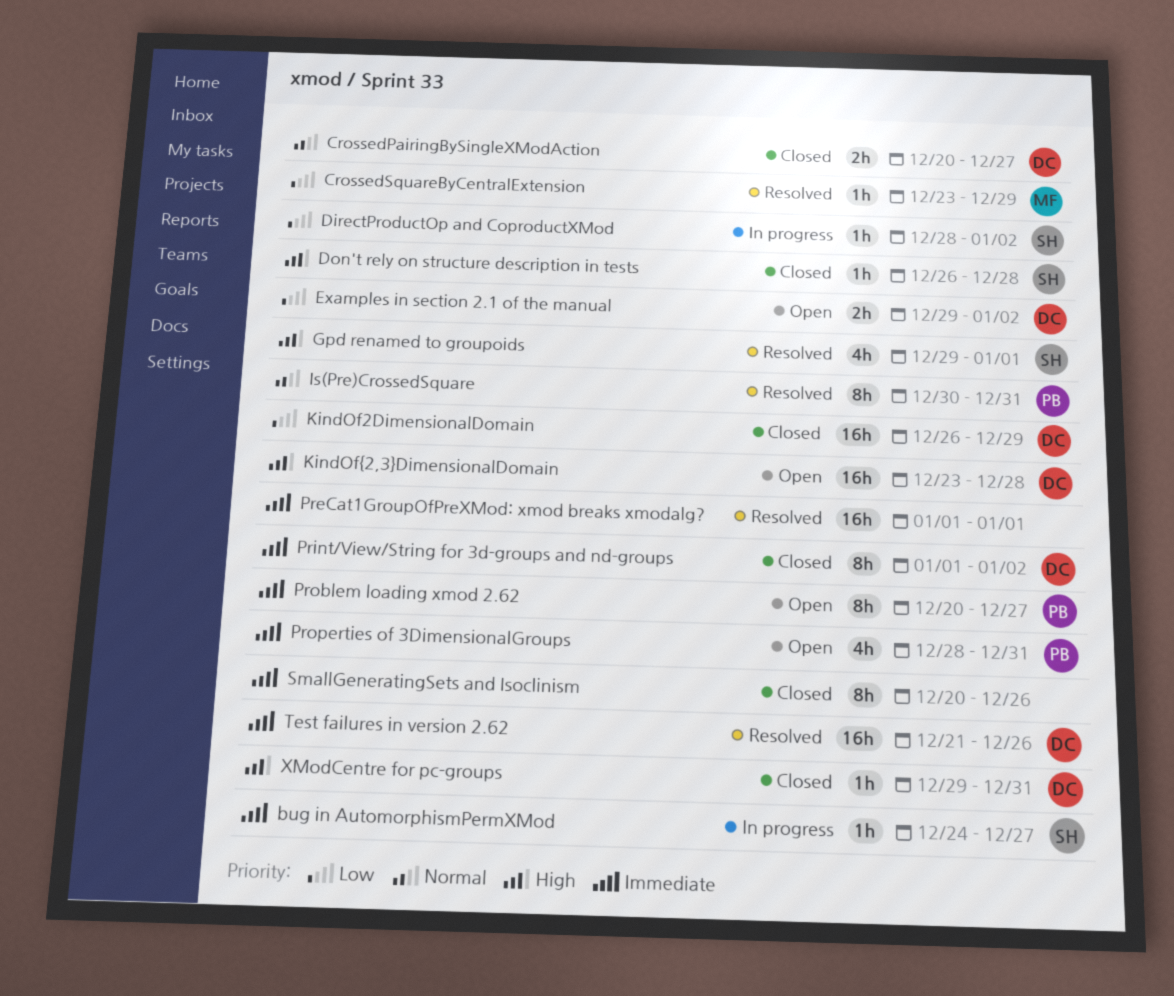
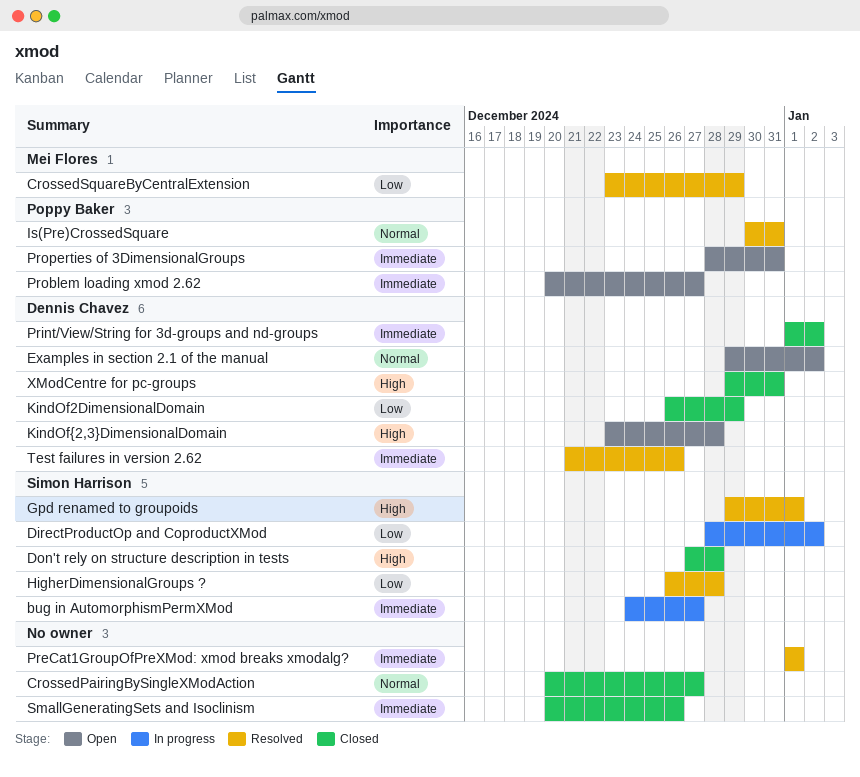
CrossedPairingBySingleXModAction, owner: Dennis Chavez -> none
Don't rely on structure description in tests, start: Dec 26 -> Dec 27
Examples in section 2.1 of the manual, priority: Low -> Normal
HigherDimensionalGroups ?: none -> present

